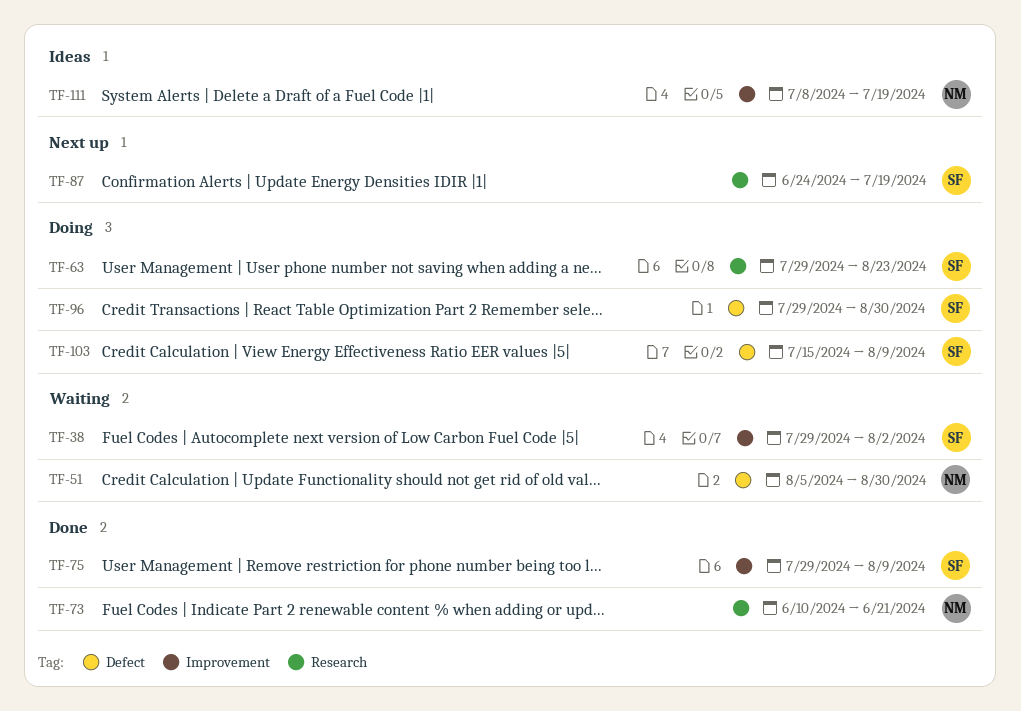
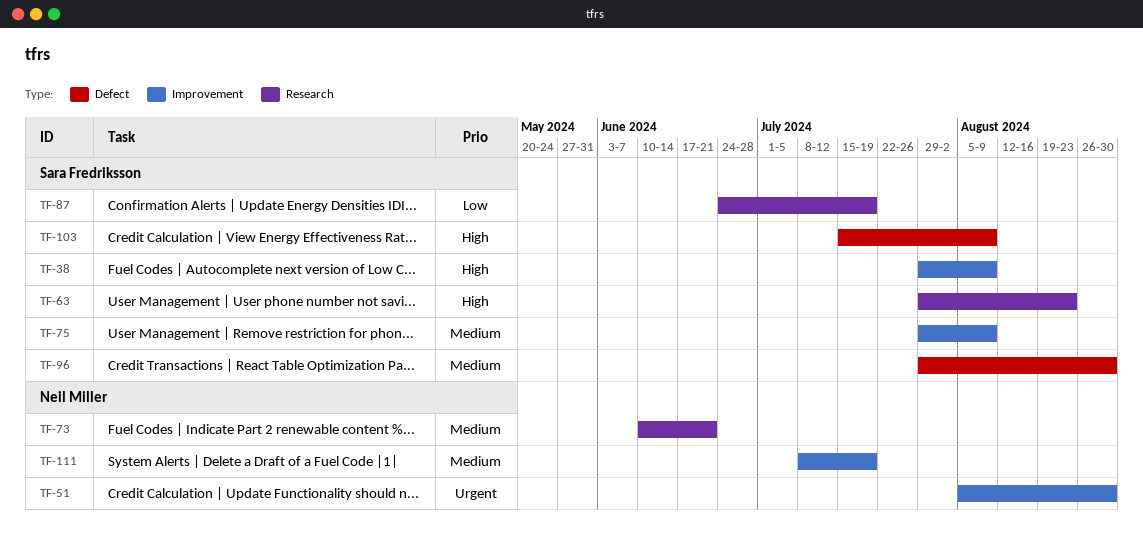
TF-38, due: Aug 2 -> Aug 9
TF-51, label: Defect -> Improvement

